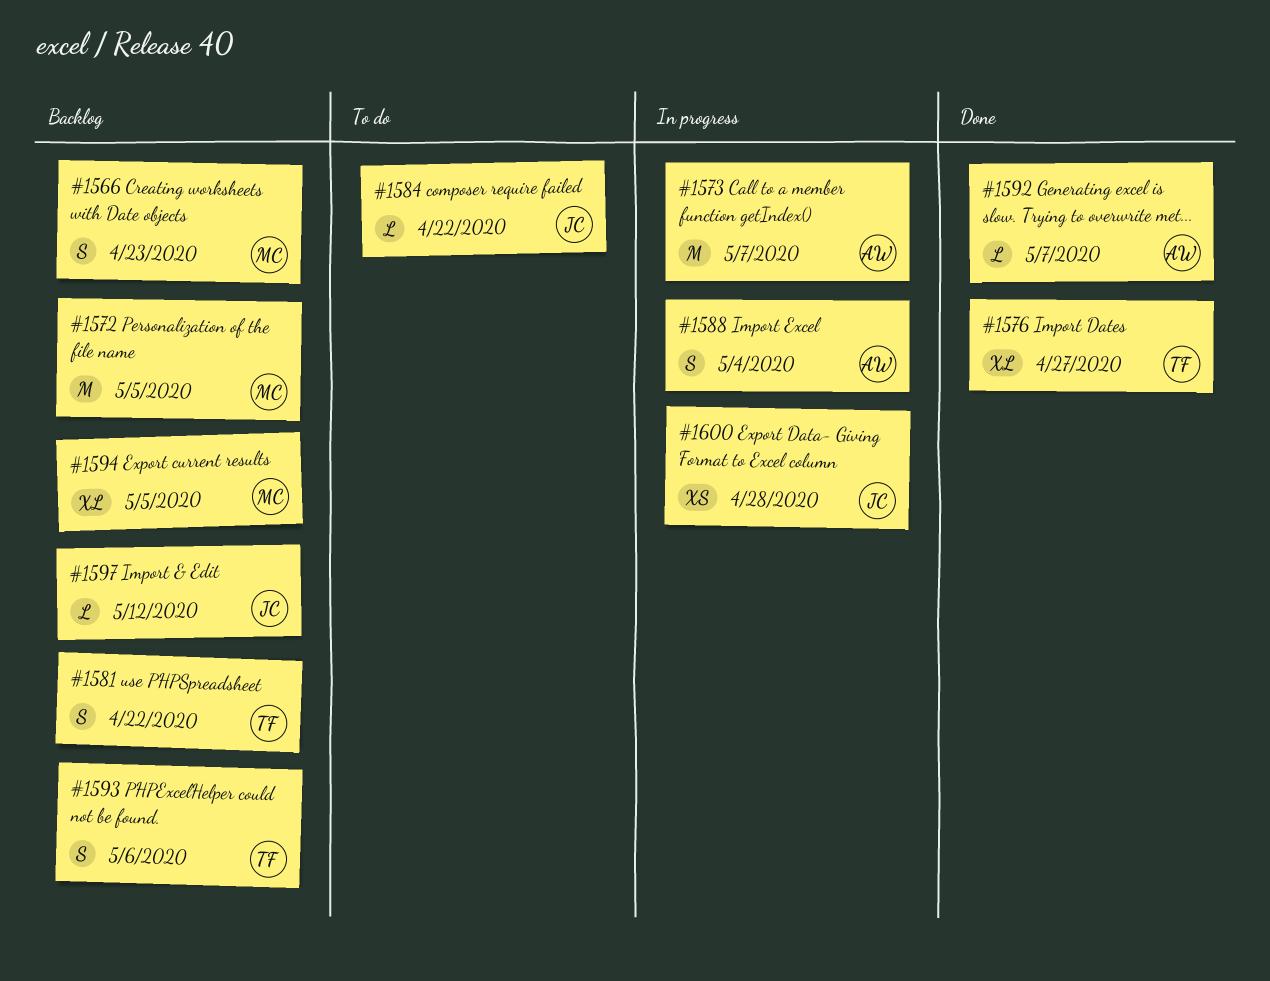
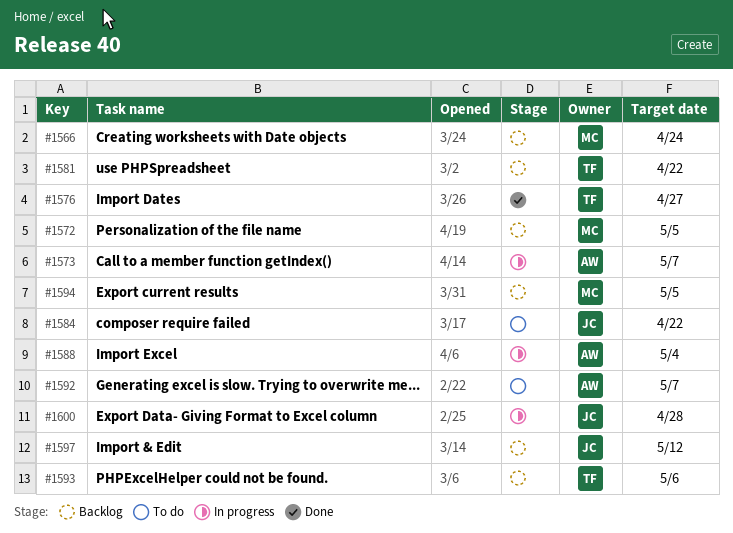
#1566, due: Apr 23 -> Apr 24
#1592, status: Done -> To do

